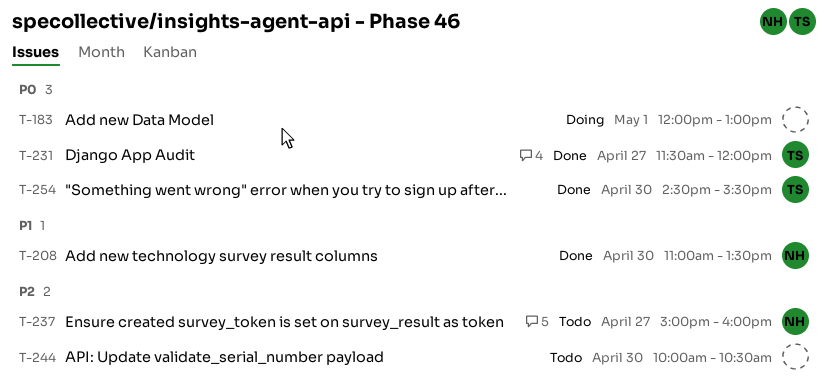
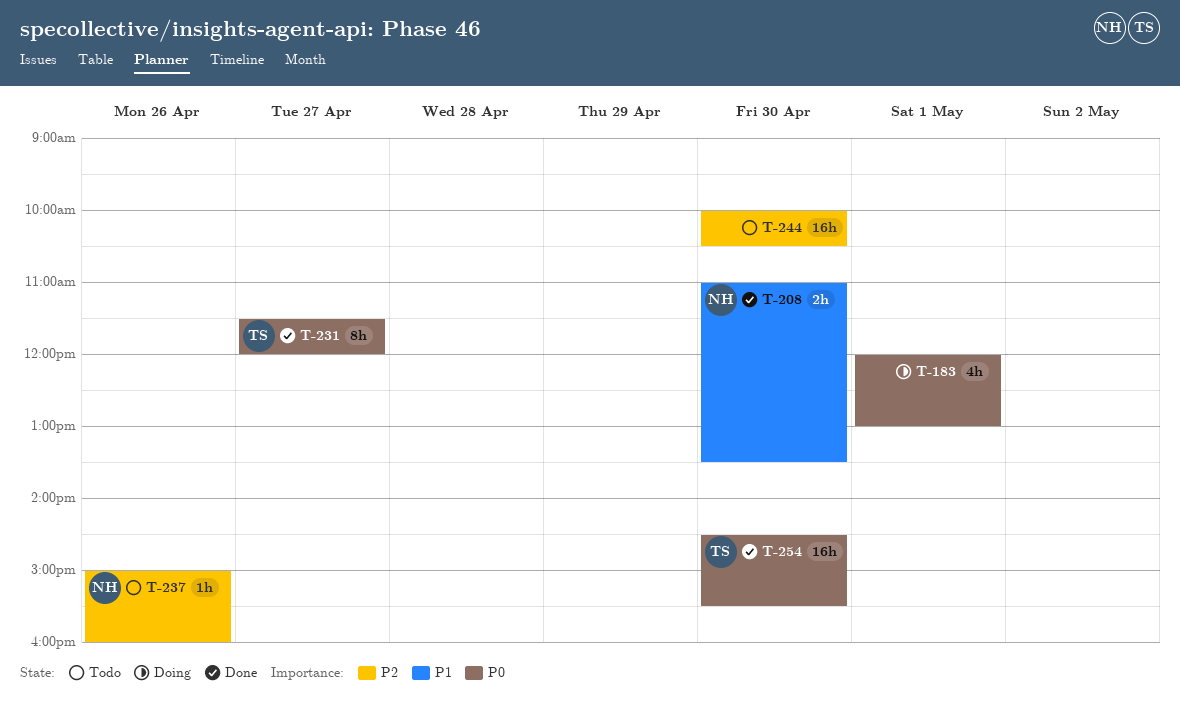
T-237, day: Apr 27 -> Apr 26

